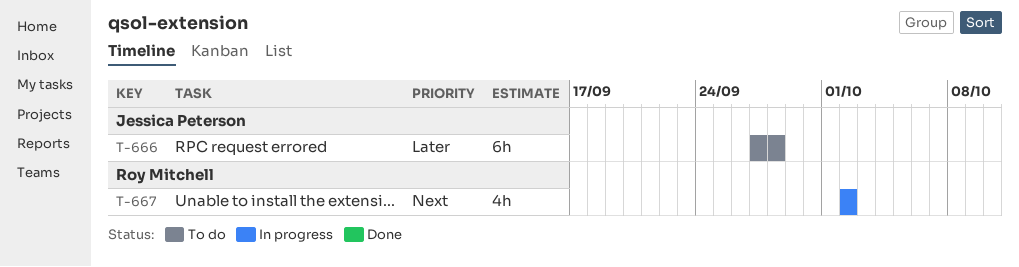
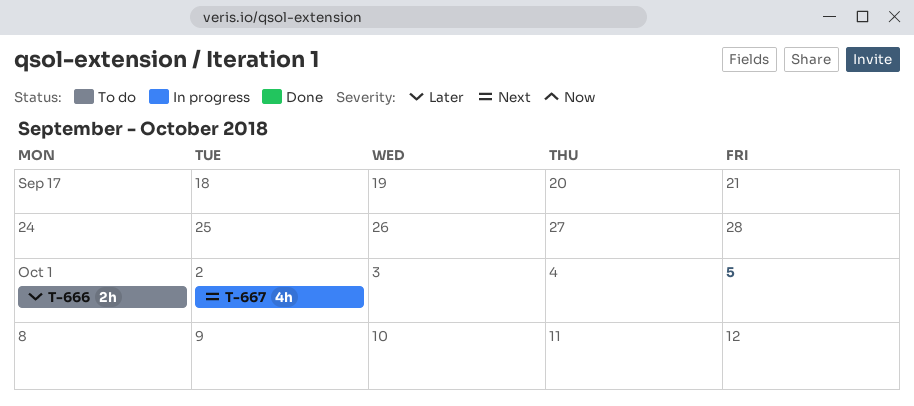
T-666, estimate: 6h -> 2h
T-666, start: Sep 27 -> Oct 1
T-666, due: Sep 28 -> Oct 1

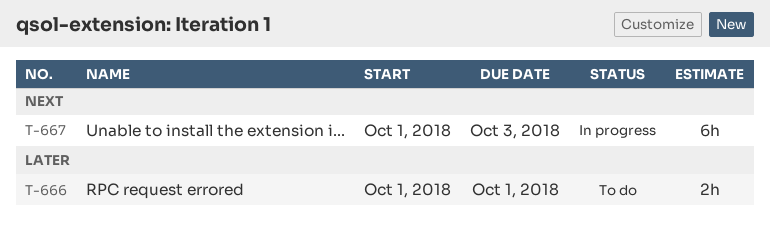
T-667, estimate: 4h -> 6h
T-667, start: Oct 2 -> Oct 1
T-667, due: Oct 2 -> Oct 3

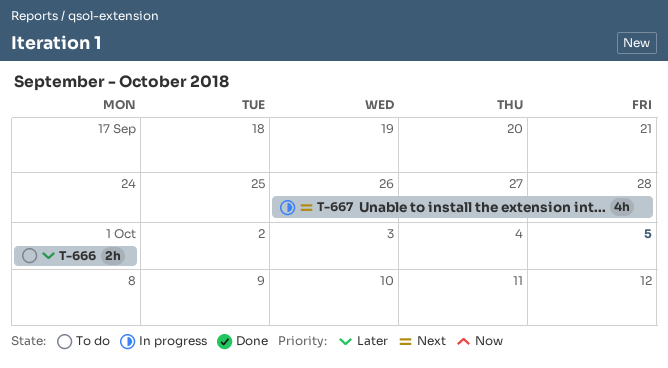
T-667, estimate: 6h -> 4h
T-667, start: Oct 1 -> Sep 26
T-667, due: Oct 3 -> Sep 28

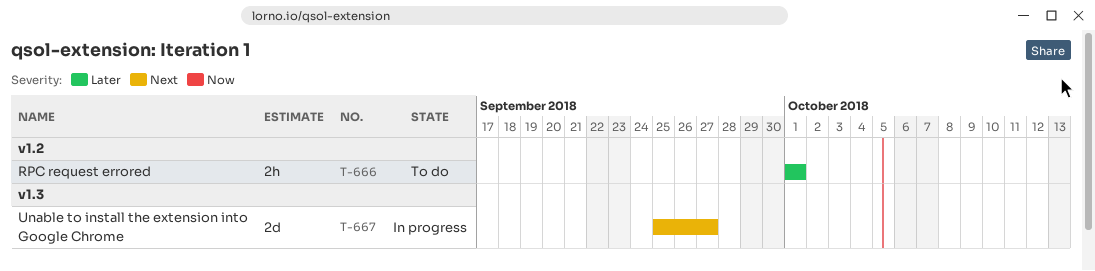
T-667, estimate: 4h -> 2d
T-667, start: Sep 26 -> Sep 25
T-667, due: Sep 28 -> Sep 27

